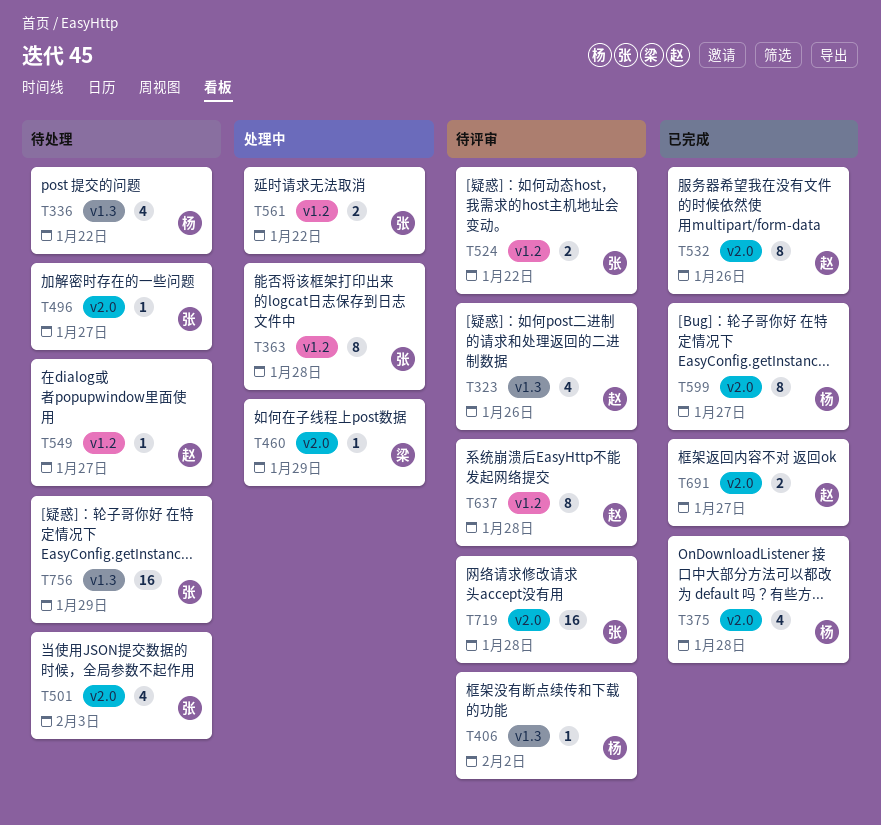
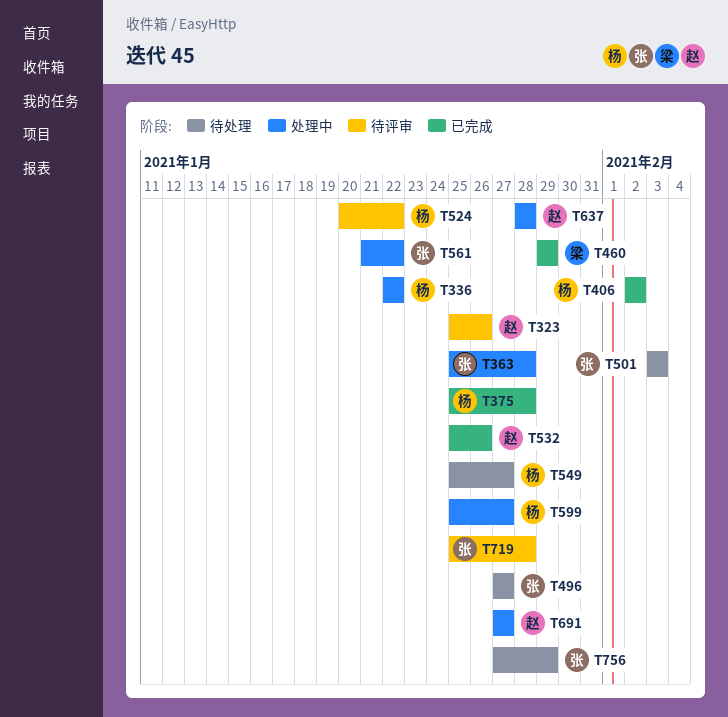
T336, status: 待处理 -> 处理中
T406, status: 待评审 -> 已完成
T460, status: 处理中 -> 已完成
T524, owner: 张 -> 杨
T549, owner: 赵 -> 杨
T599, status: 已完成 -> 处理中
T637, status: 待评审 -> 处理中
T691, status: 已完成 -> 处理中

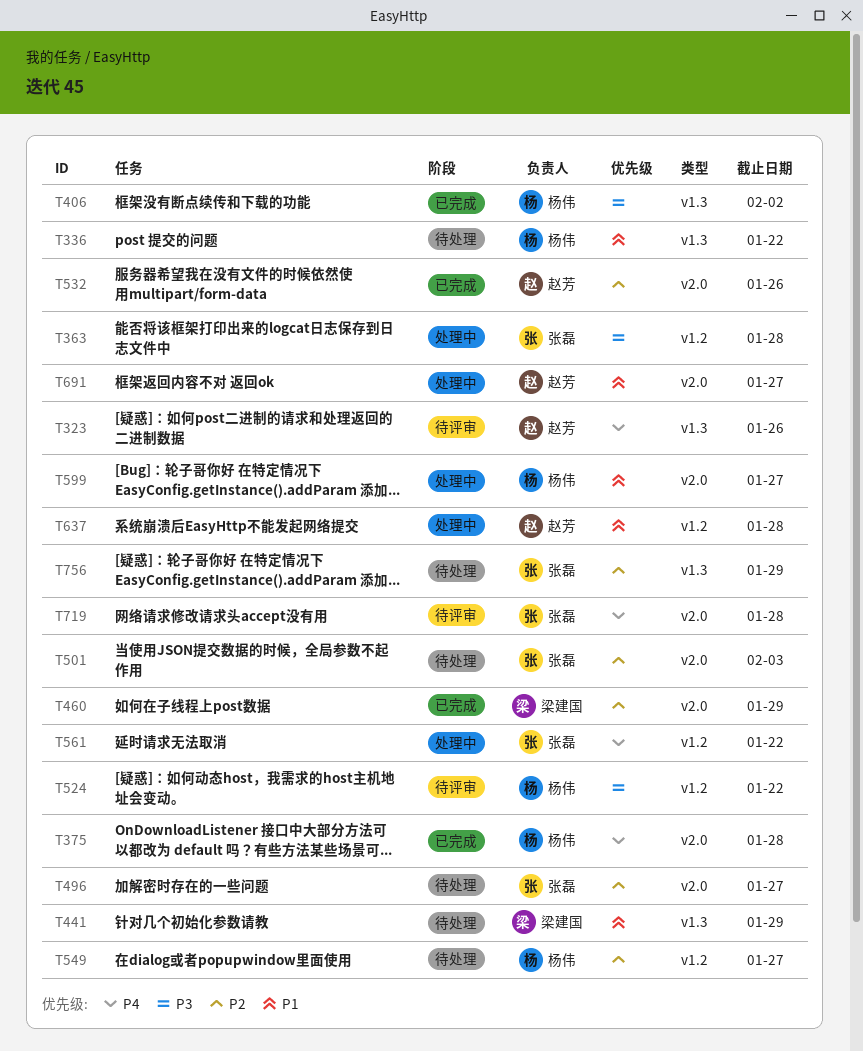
T336, status: 处理中 -> 待处理
T441: none -> present

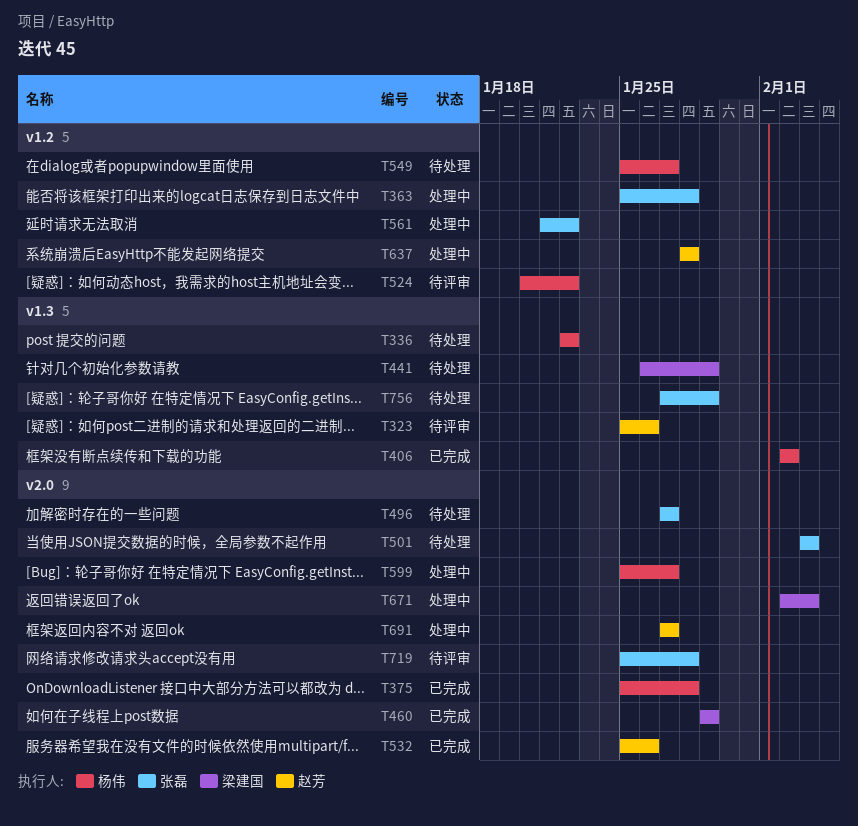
T671: none -> present

